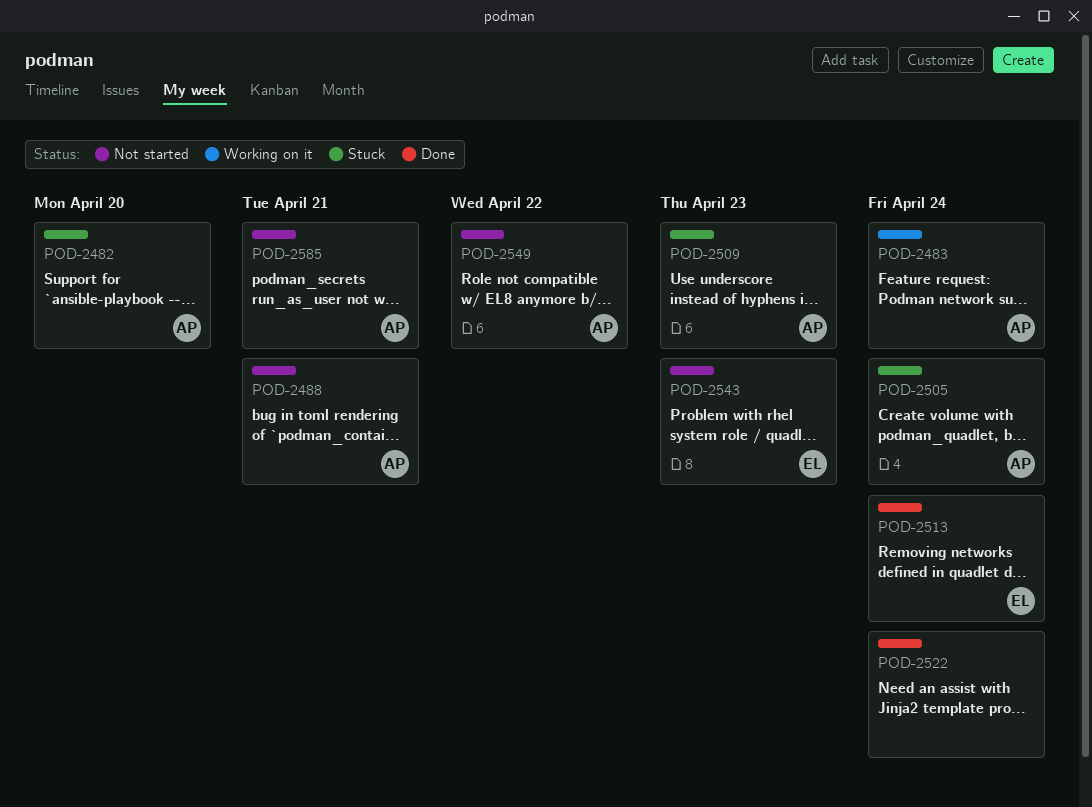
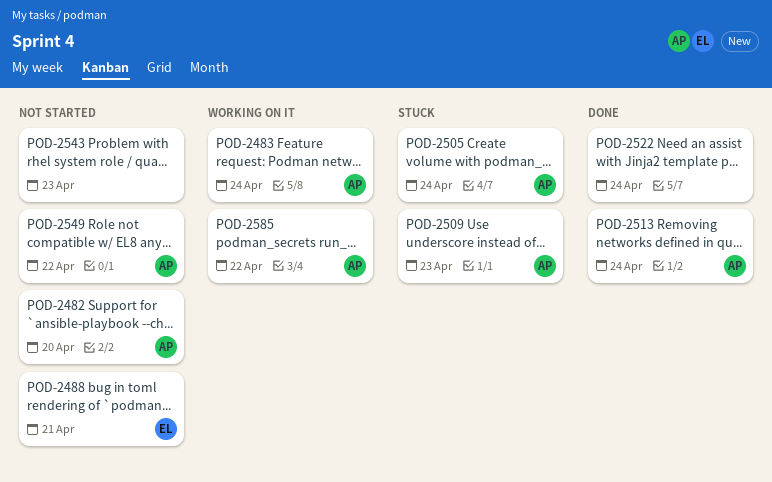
POD-2482, status: Stuck -> Not started
POD-2488, owner: AP -> EL
POD-2513, owner: EL -> AP
POD-2543, owner: EL -> none
POD-2585, status: Not started -> Working on it
POD-2585, due: Apr 21 -> Apr 22

